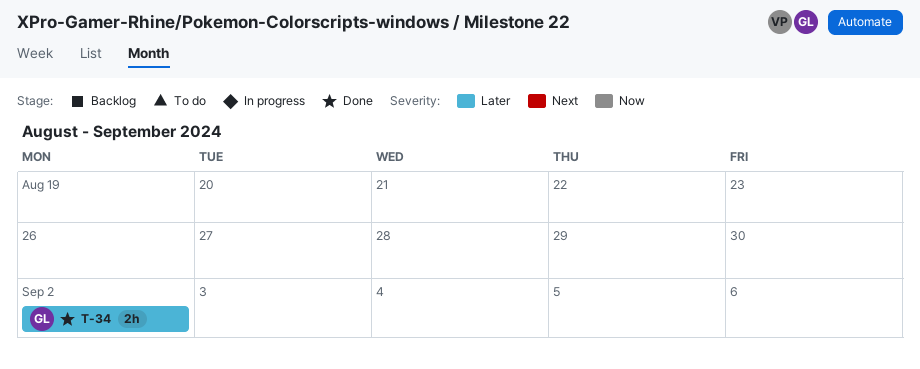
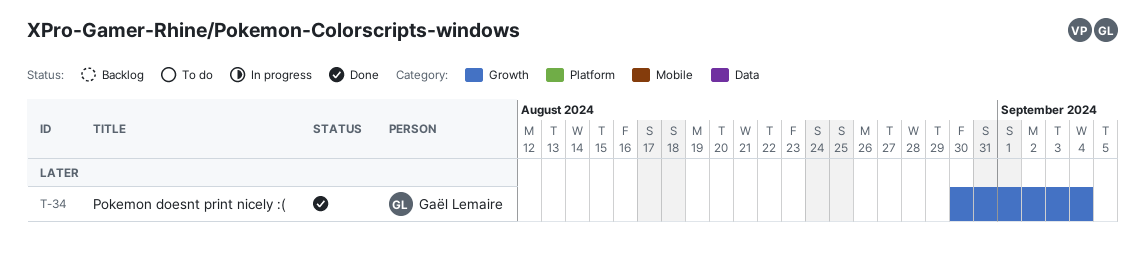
T-34, start: Sep 2 -> Aug 30
T-34, due: Sep 2 -> Sep 4

